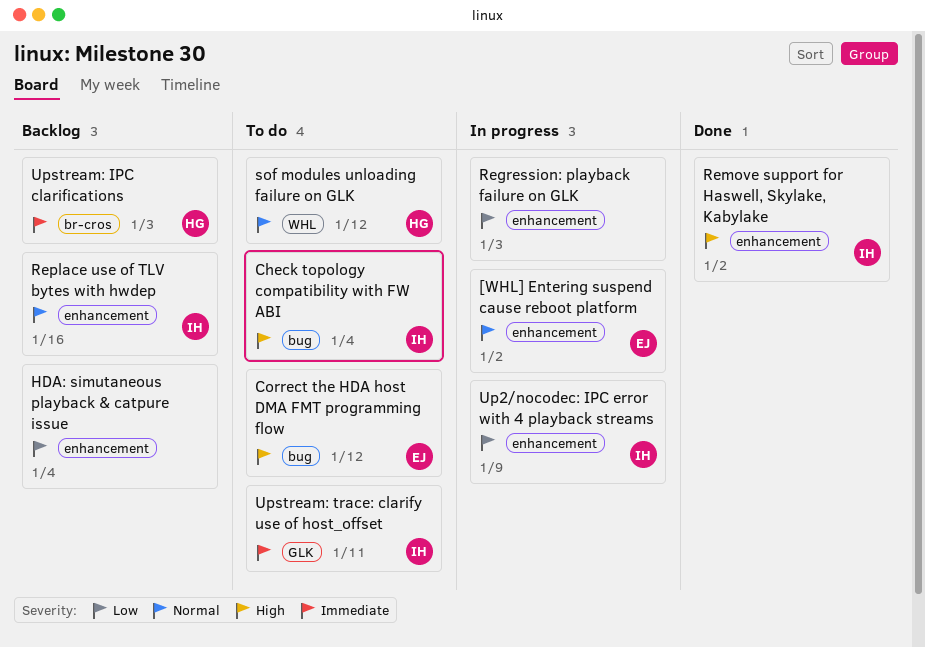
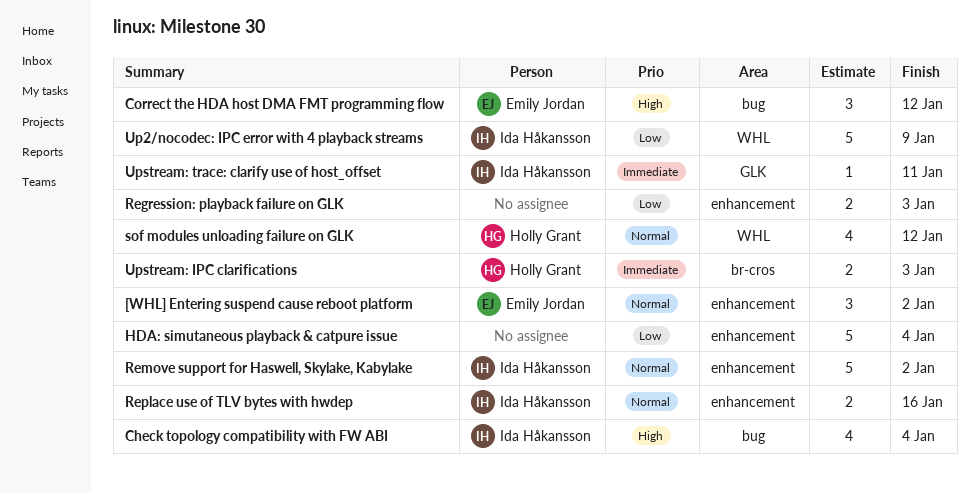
Remove support for Haswell, Skylake, Kabylake, priority: High -> Normal
Up2/nocodec: IPC error with 4 playback streams, label: enhancement -> WHL

